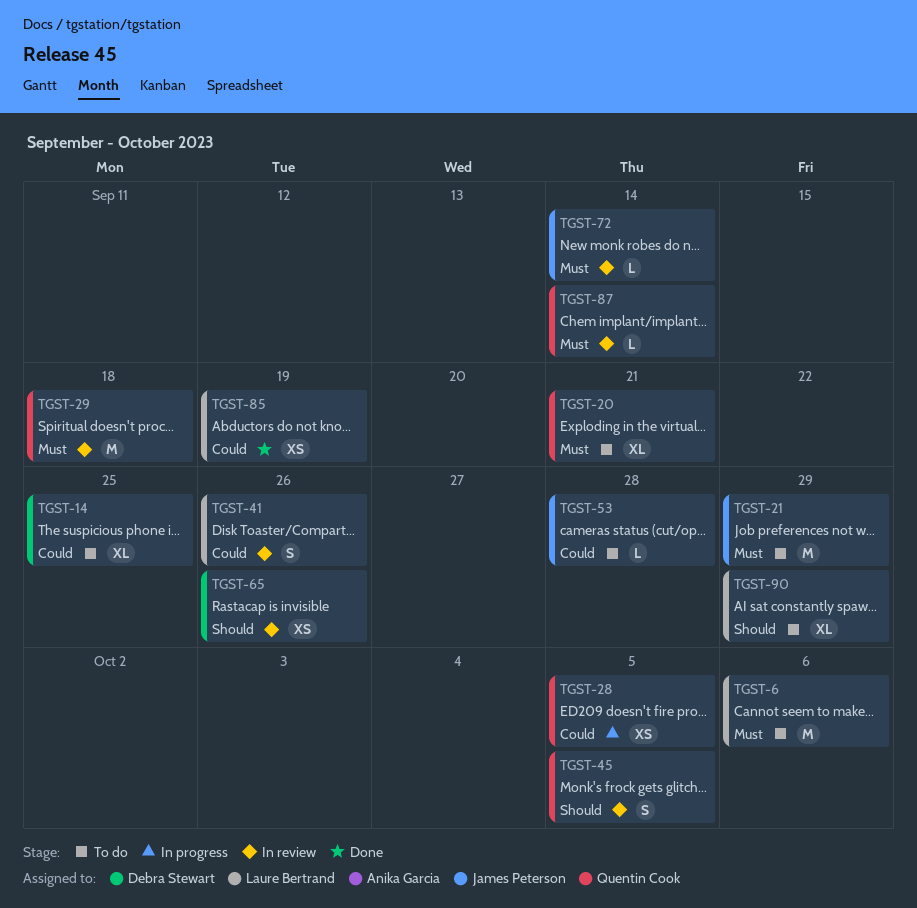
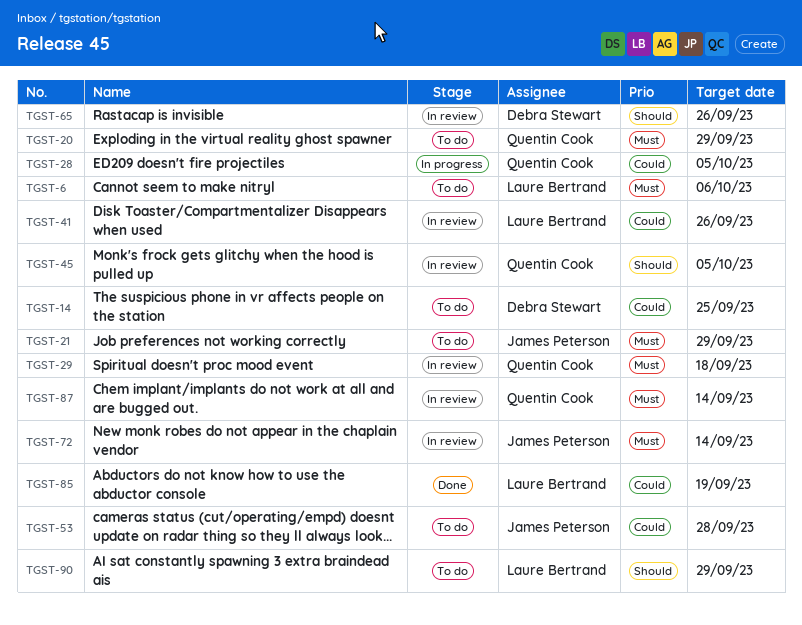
TGST-20, due: Sep 21 -> Sep 29

